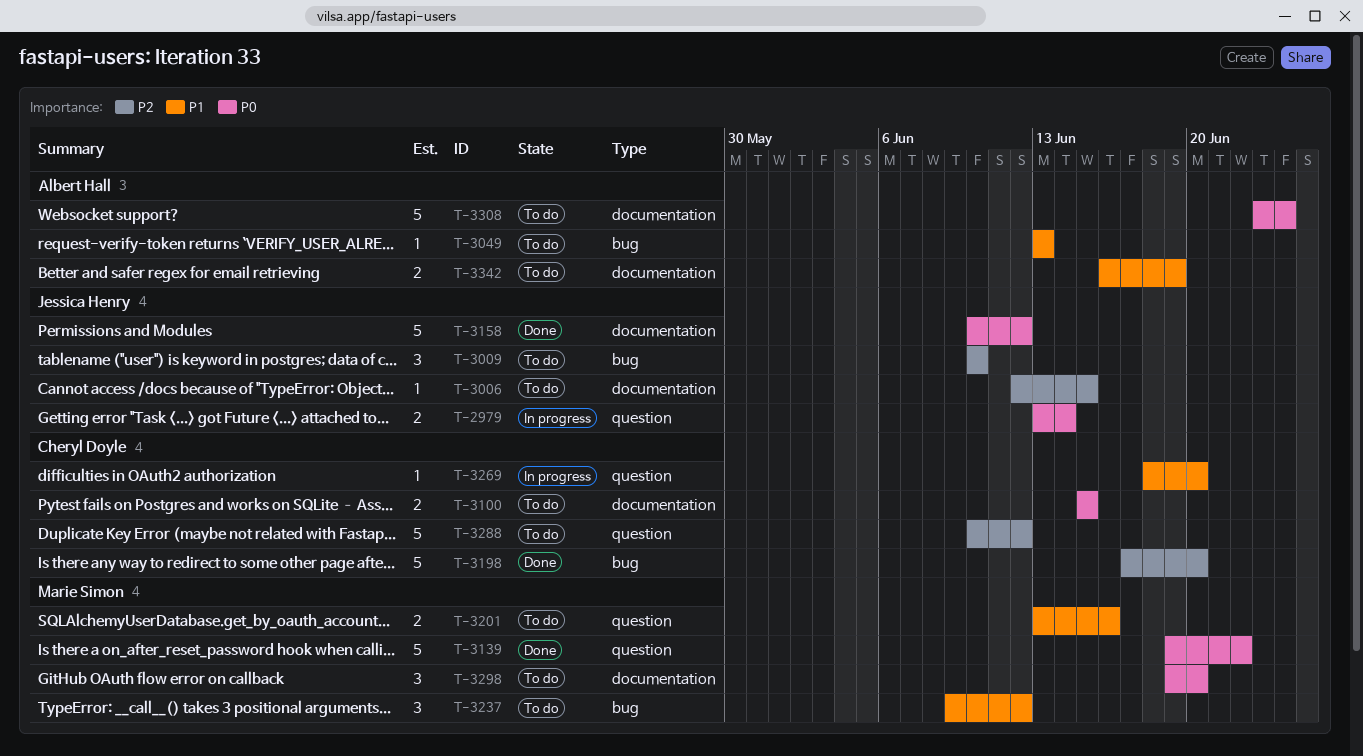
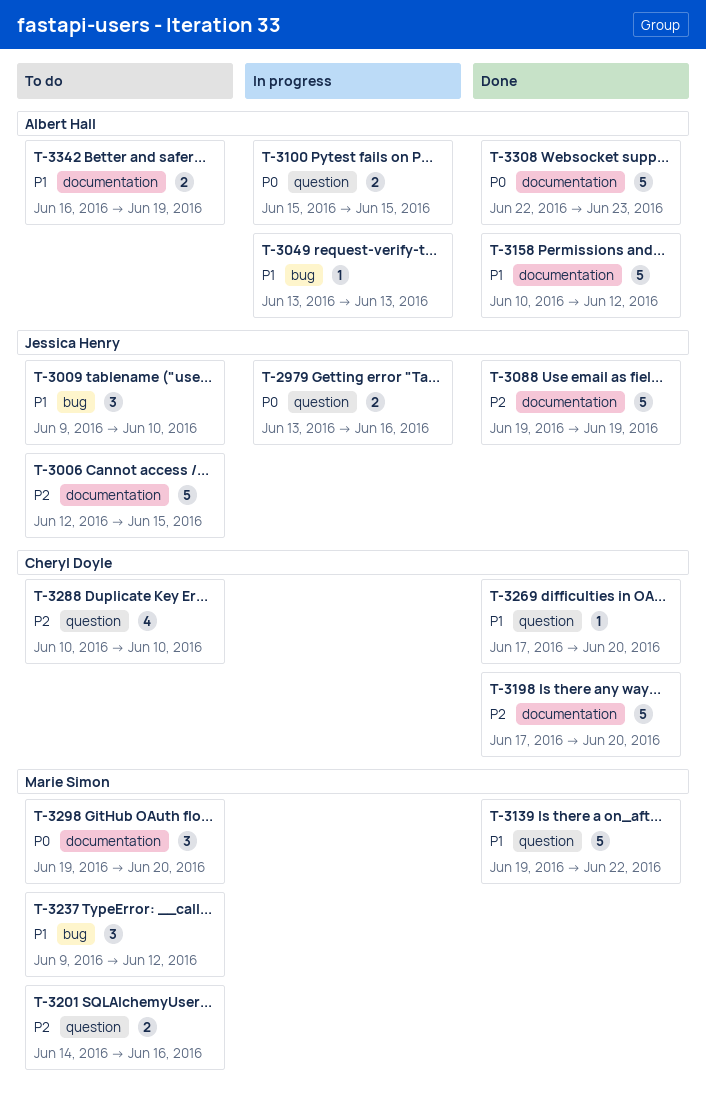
T-2979, due: Jun 14 -> Jun 16
T-3006, estimate: 1 -> 5
T-3009, priority: P2 -> P1
T-3009, start: Jun 10 -> Jun 9
T-3049, status: To do -> In progress
T-3088: none -> present
T-3100, status: To do -> In progress
T-3100, owner: Cheryl Doyle -> Albert Hall
T-3100, label: documentation -> question
T-3139, priority: P0 -> P1
T-3158, owner: Jessica Henry -> Albert Hall
T-3158, priority: P0 -> P1
T-3198, label: bug -> documentation
T-3201, priority: P1 -> P2
T-3201, start: Jun 13 -> Jun 14
T-3269, status: In progress -> Done
T-3269, start: Jun 18 -> Jun 17
T-3288, estimate: 5 -> 4
T-3288, due: Jun 12 -> Jun 10
T-3308, status: To do -> Done
T-3308, start: Jun 23 -> Jun 22
T-3308, due: Jun 24 -> Jun 23

